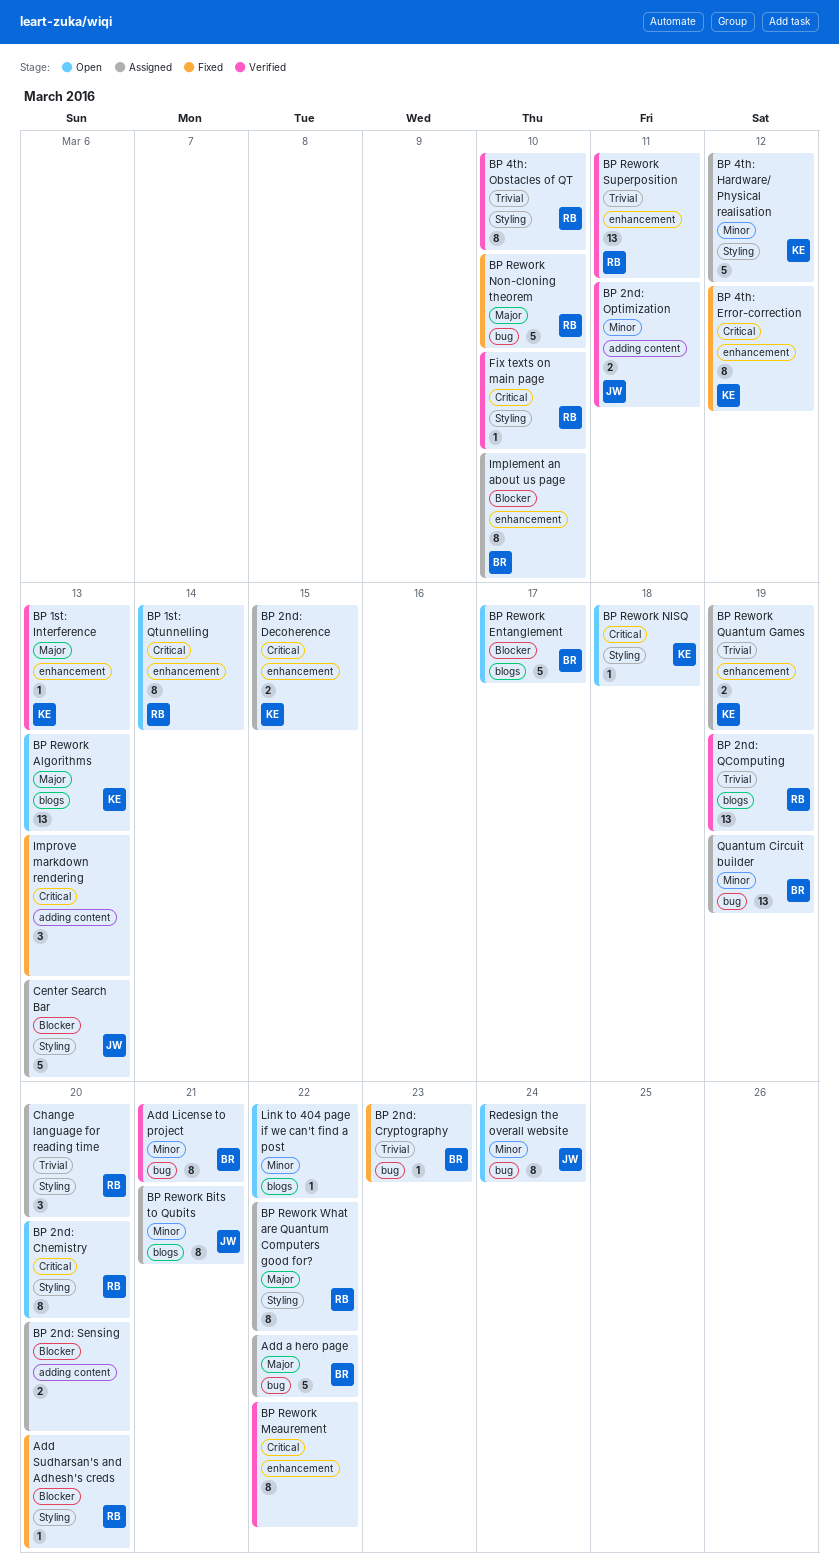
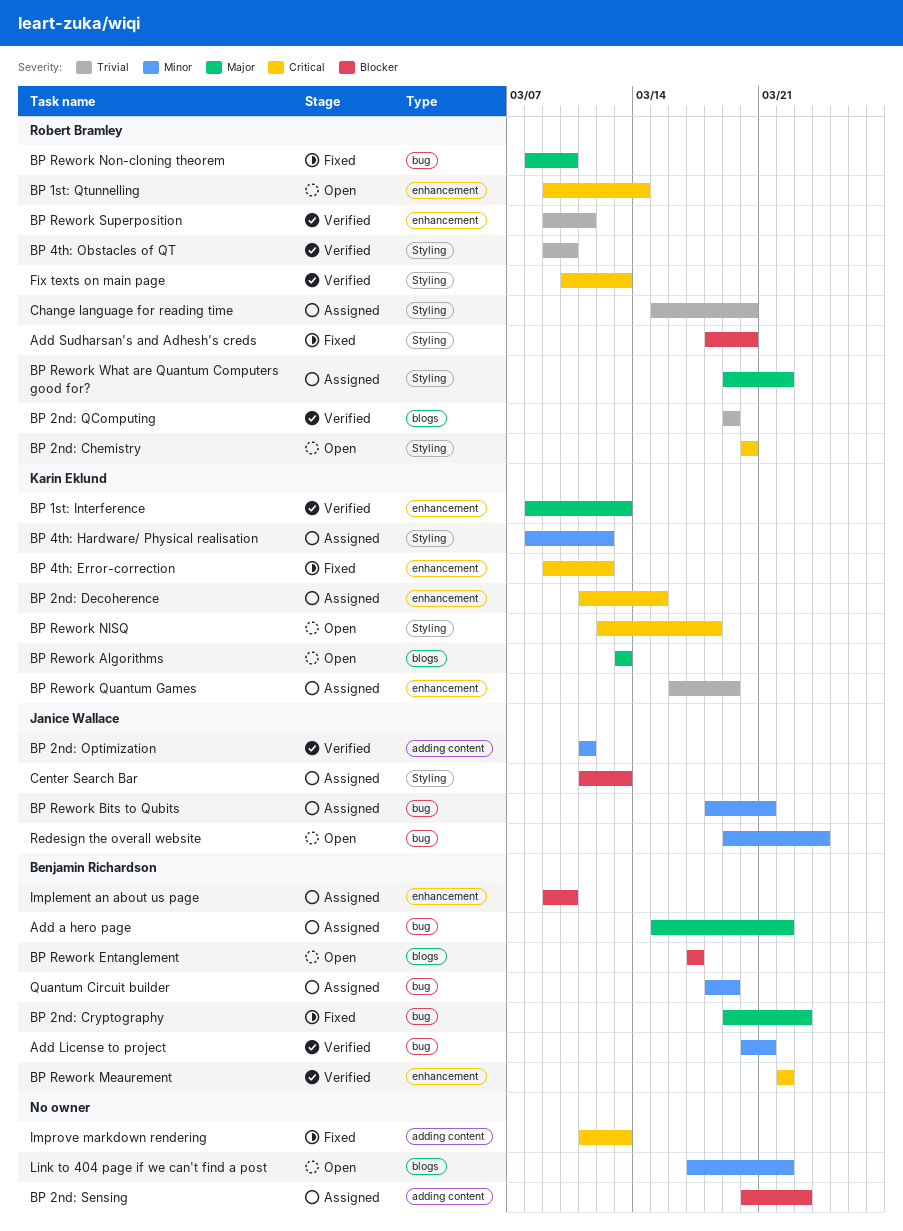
BP 2nd: Cryptography, priority: Trivial -> Major
BP 2nd: Sensing, due: Mar 20 -> Mar 23
BP Rework Bits to Qubits, label: blogs -> bug
BP Rework Meaurement, owner: none -> Benjamin Richardson
Fix texts on main page, due: Mar 10 -> Mar 13

